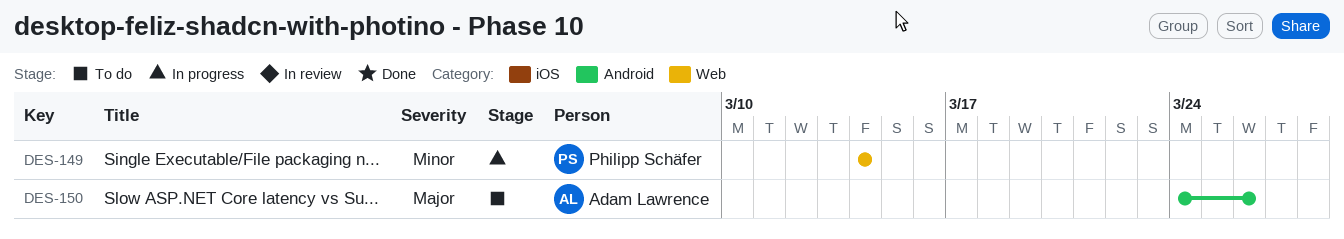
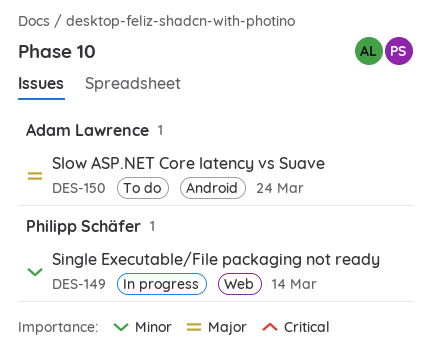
DES-150, due: Mar 26 -> Mar 24

